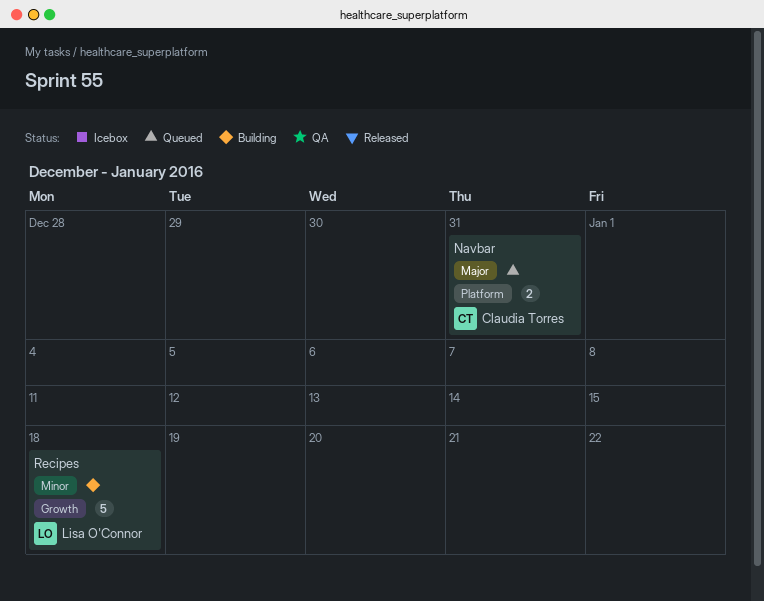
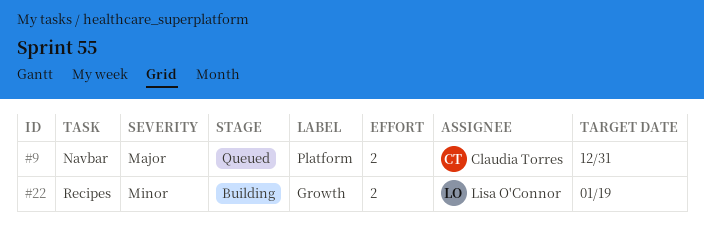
Recipes, estimate: 5 -> 2
Recipes, due: Jan 18 -> Jan 19

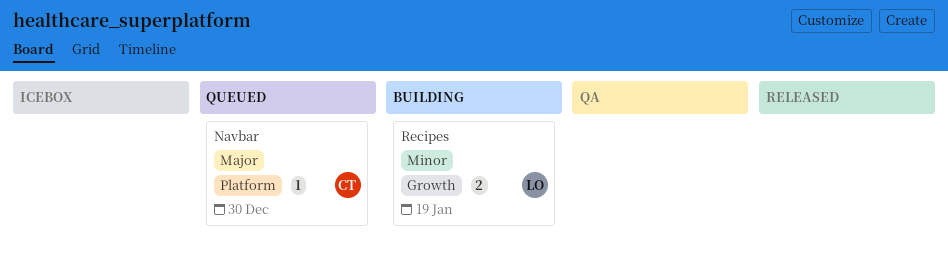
Navbar, estimate: 2 -> 1
Navbar, due: Dec 31 -> Dec 30

